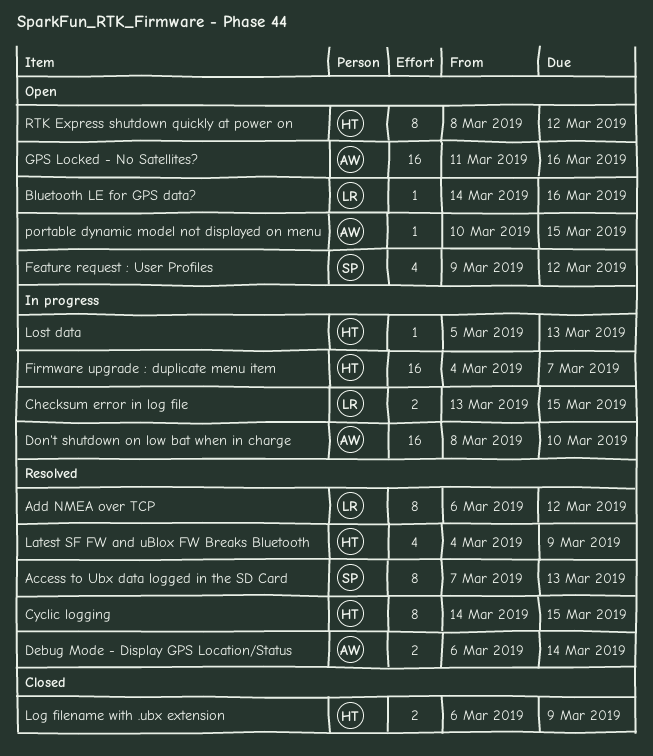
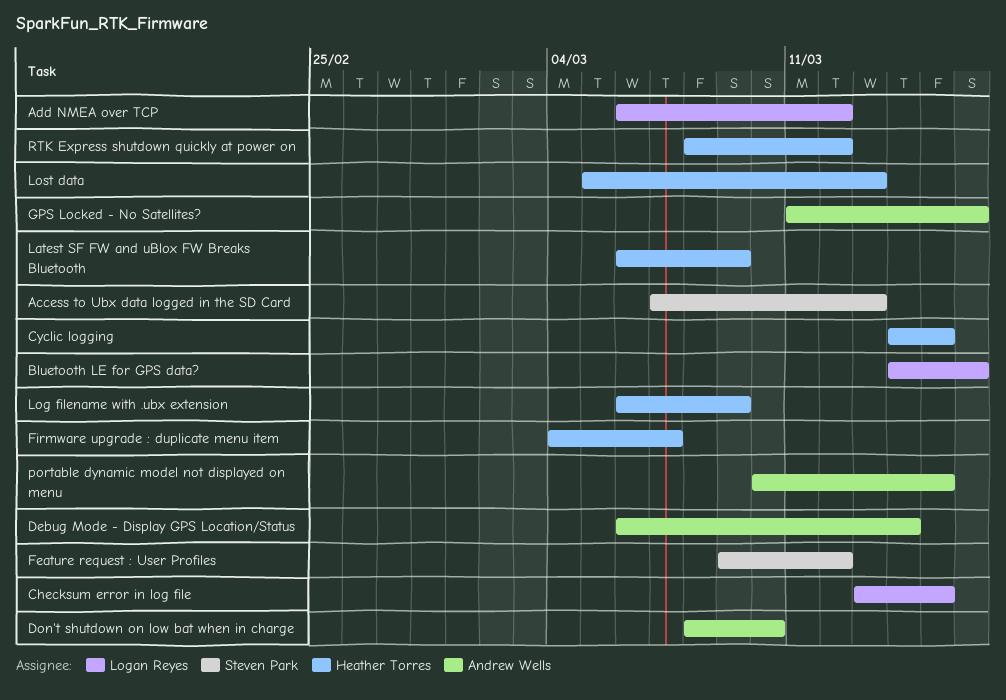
Latest SF FW and uBlox FW Breaks Bluetooth, start: Mar 4 -> Mar 6

